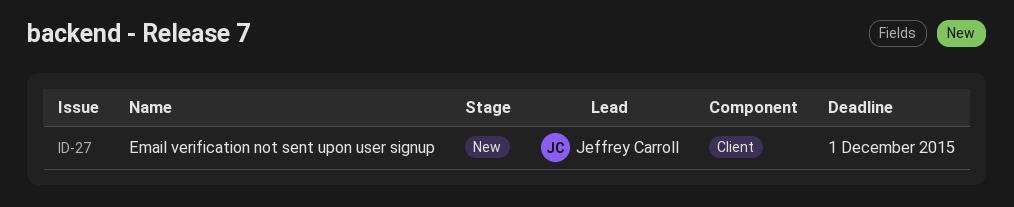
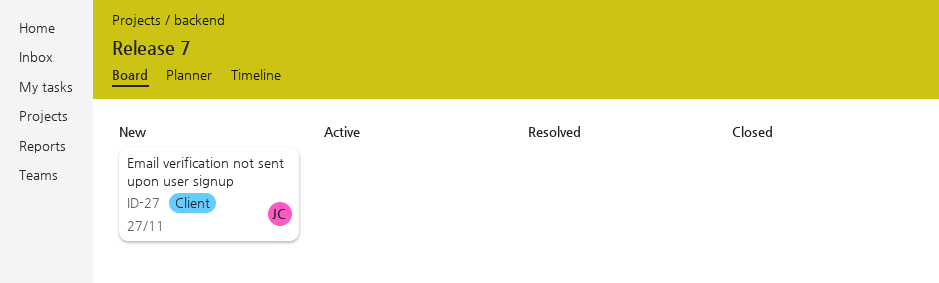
ID-27, due: Dec 1 -> Nov 27

